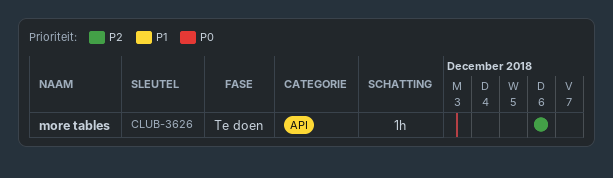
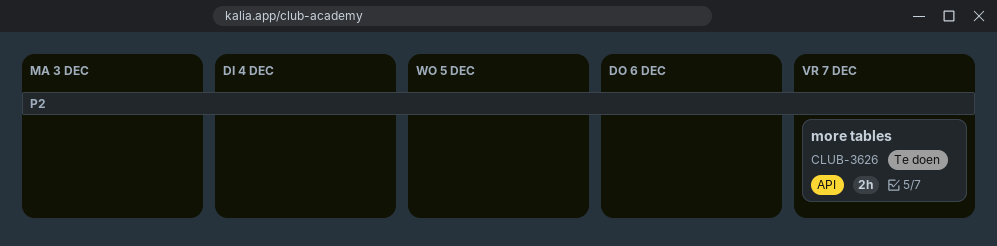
CLUB-3626, estimate: 1h -> 2h
CLUB-3626, due: Dec 6 -> Dec 7

